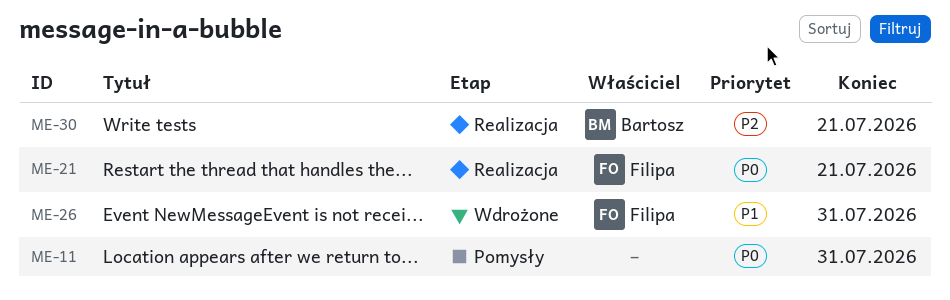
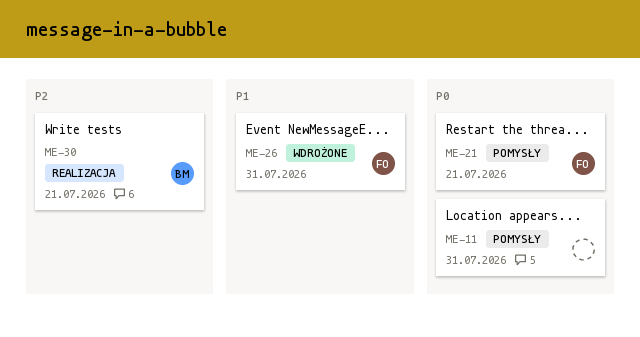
ME-21, status: Realizacja -> Pomysły

